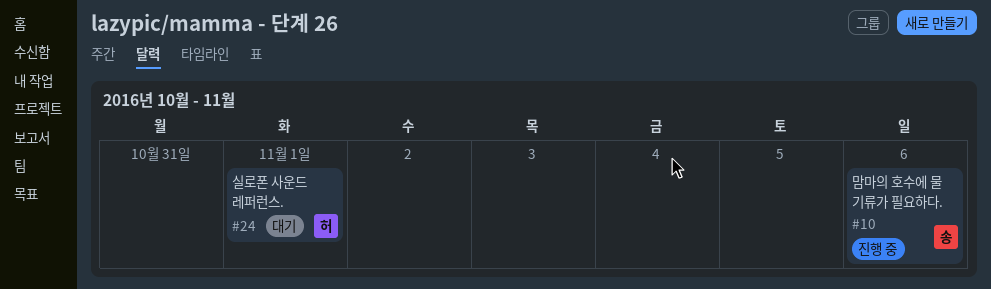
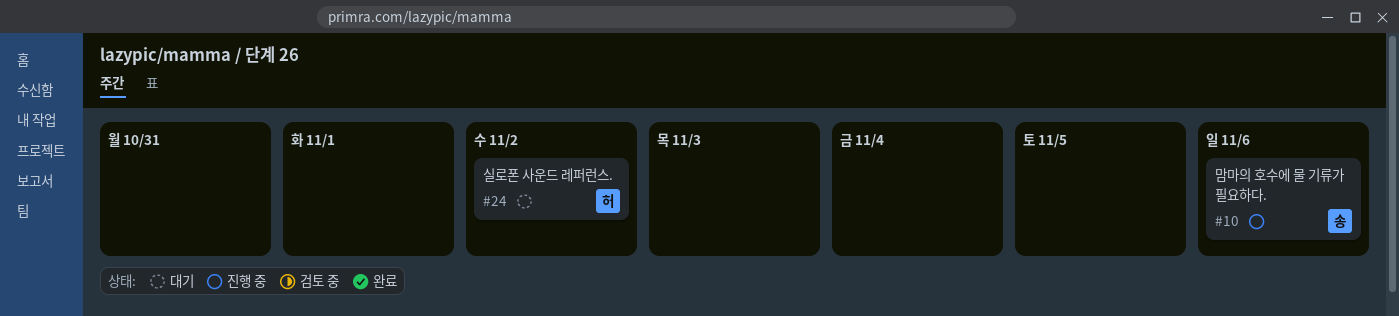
#24, due: Nov 1 -> Nov 2

